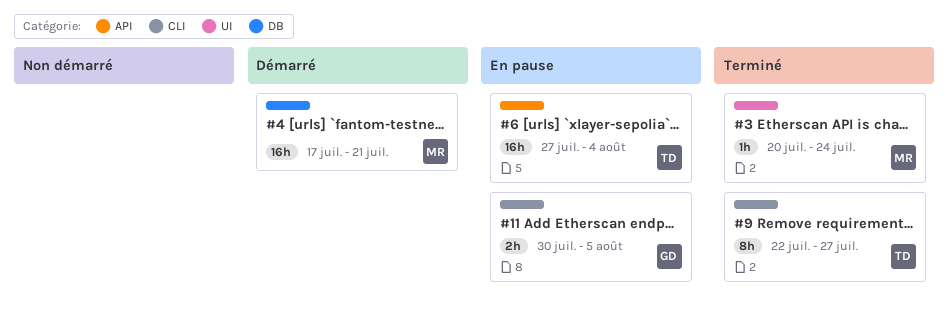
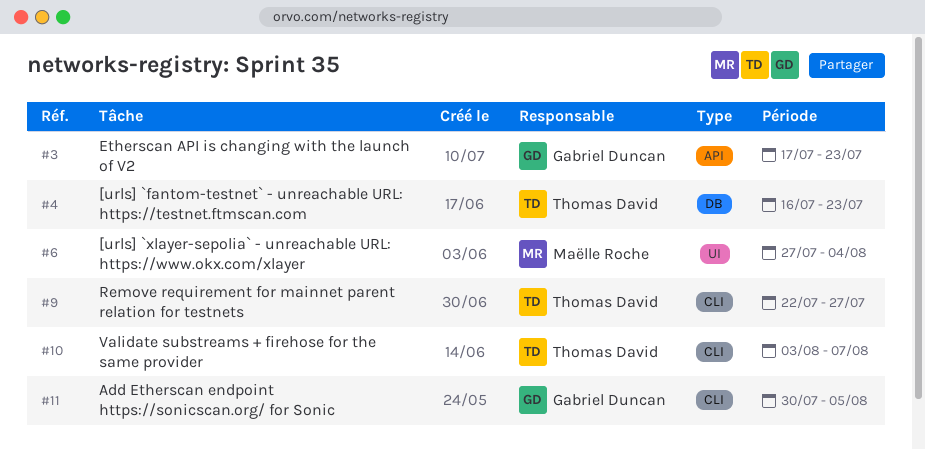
#3, owner: Maëlle Roche -> Gabriel Duncan
#3, label: UI -> API
#3, start: Jul 20 -> Jul 17
#3, due: Jul 24 -> Jul 23
#4, owner: Maëlle Roche -> Thomas David
#4, start: Jul 17 -> Jul 16
#4, due: Jul 21 -> Jul 23
#6, owner: Thomas David -> Maëlle Roche
#6, label: API -> UI
#10: none -> present

